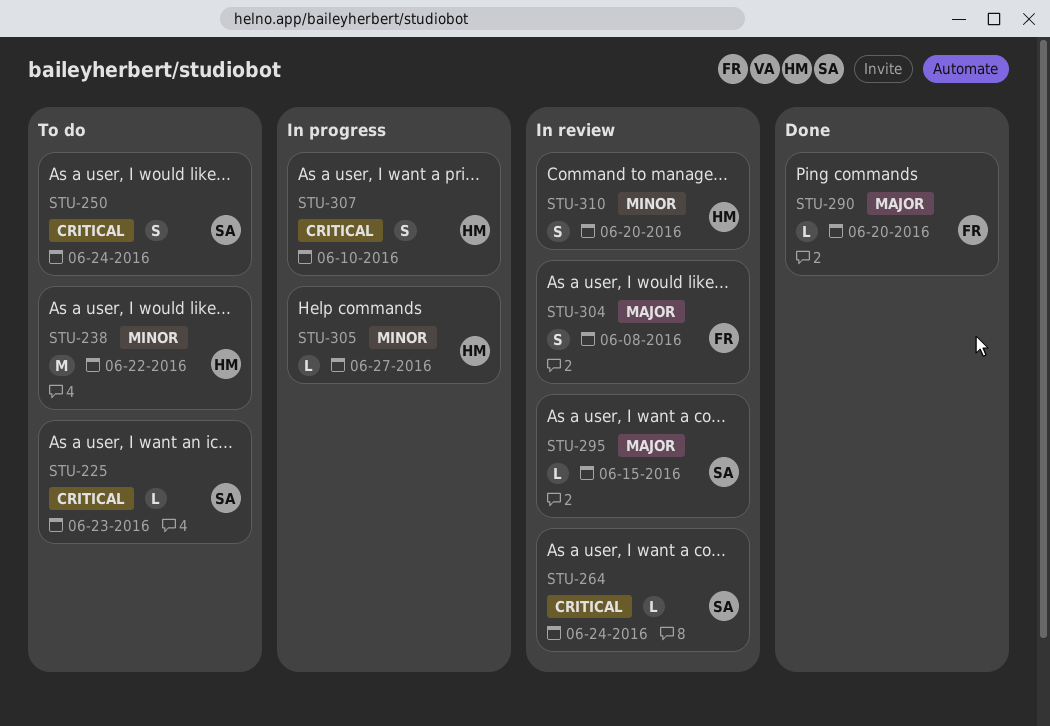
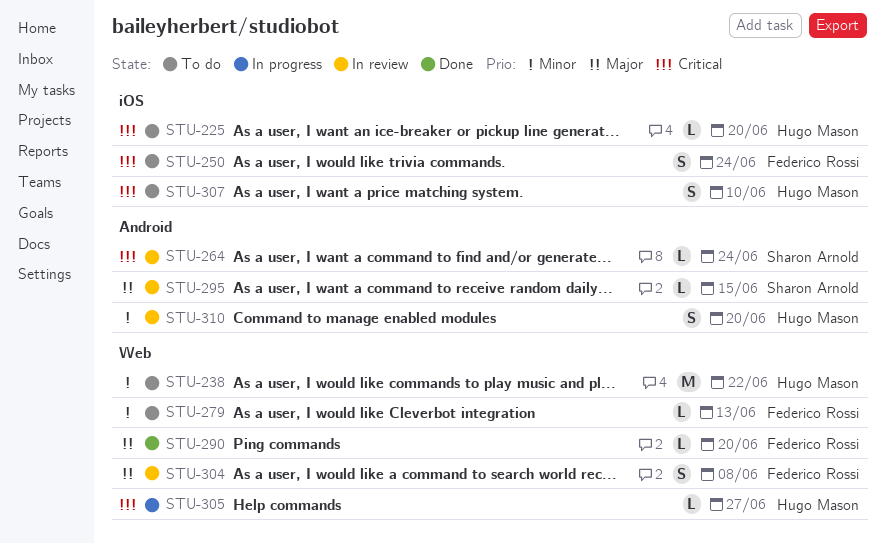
STU-225, owner: Sharon Arnold -> Hugo Mason
STU-225, due: Jun 23 -> Jun 20
STU-250, owner: Sharon Arnold -> Federico Rossi
STU-279: none -> present
STU-305, priority: Minor -> Critical
STU-307, status: In progress -> To do

